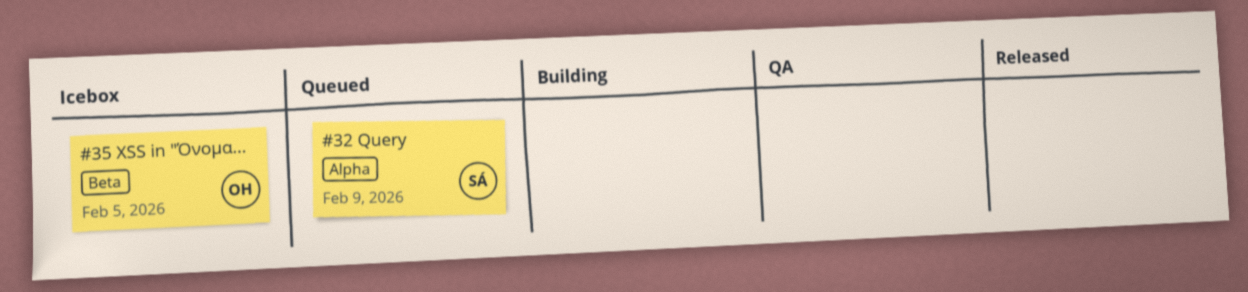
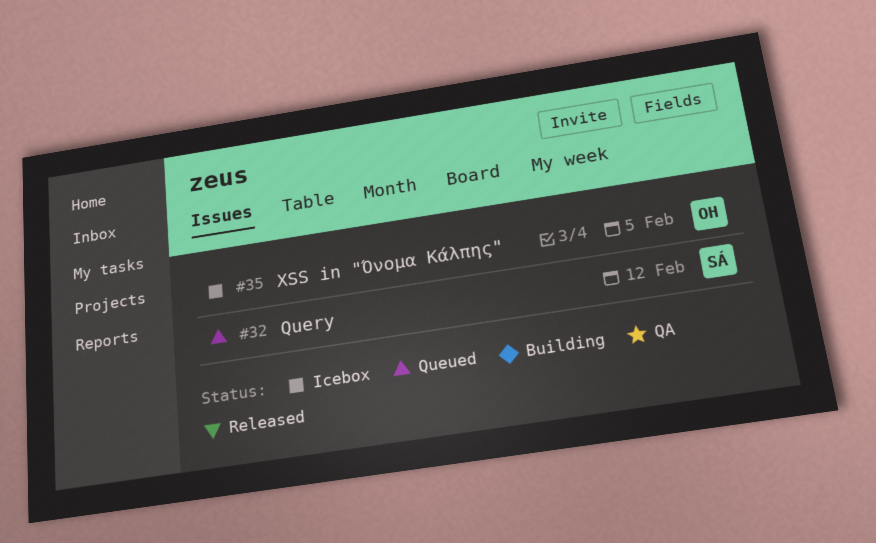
#32, due: Feb 9 -> Feb 12

